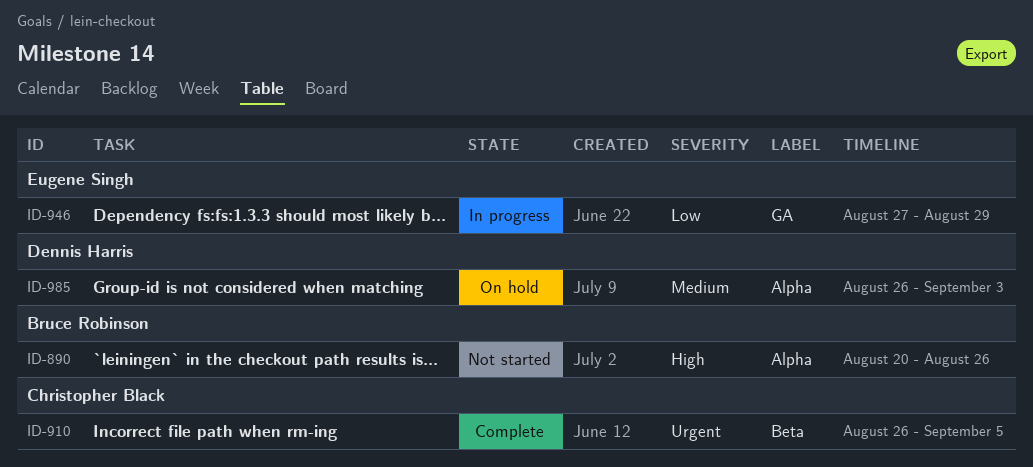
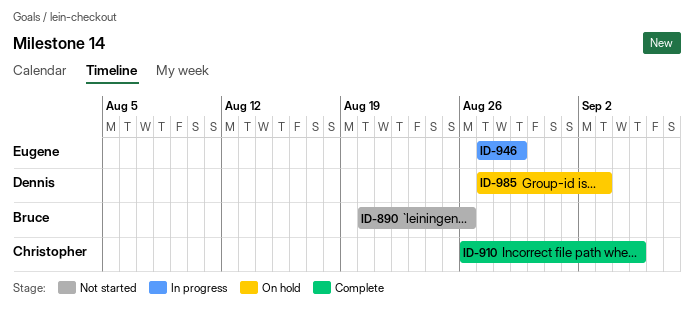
ID-985, start: Aug 26 -> Aug 27

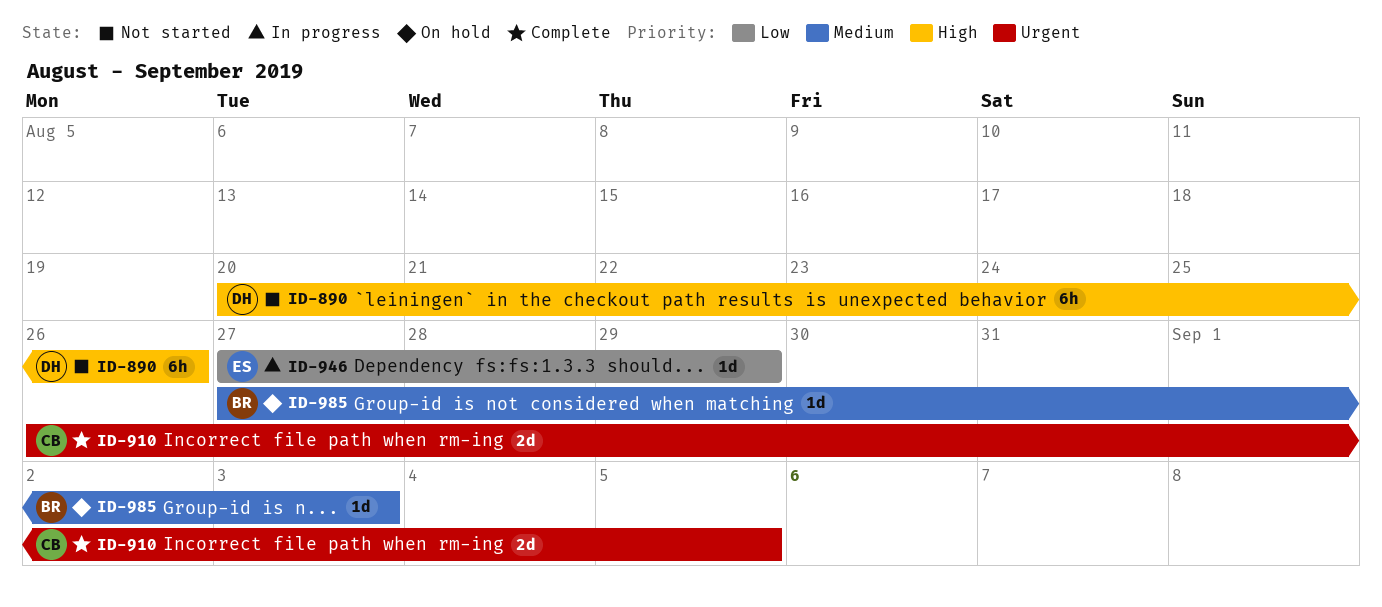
ID-890, owner: Bruce -> Dennis
ID-985, owner: Dennis -> Bruce

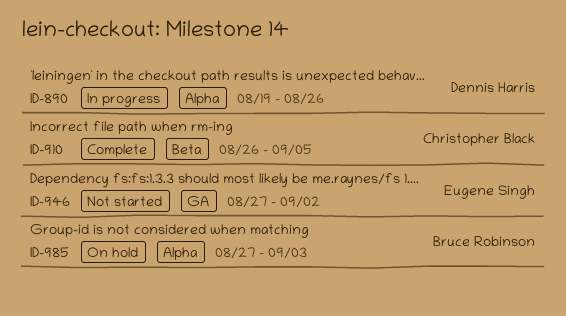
ID-890, status: Not started -> In progress
ID-890, start: Aug 20 -> Aug 19
ID-946, status: In progress -> Not started
ID-946, due: Aug 29 -> Sep 2

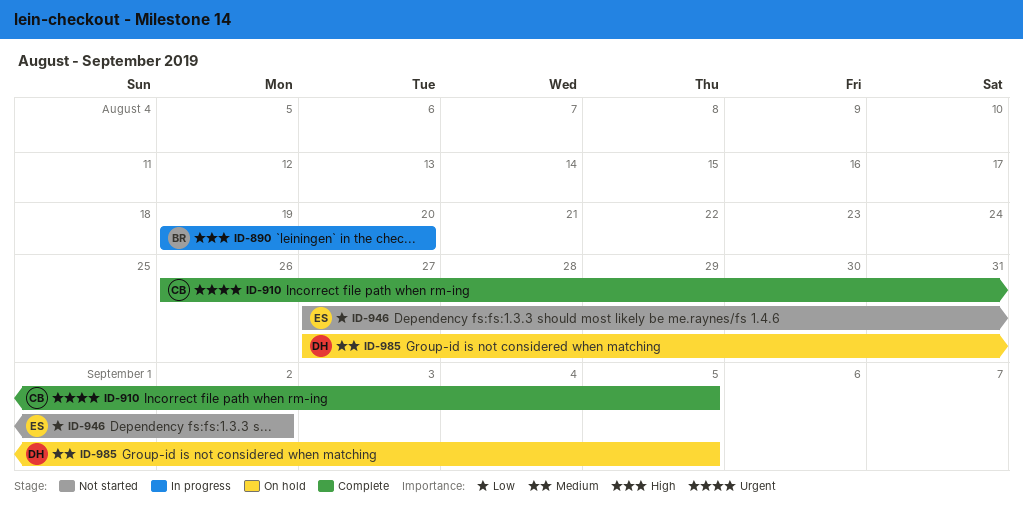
ID-890, owner: Dennis Harris -> Bruce Robinson
ID-890, due: Aug 26 -> Aug 20
ID-985, owner: Bruce Robinson -> Dennis Harris
ID-985, due: Sep 3 -> Sep 5

